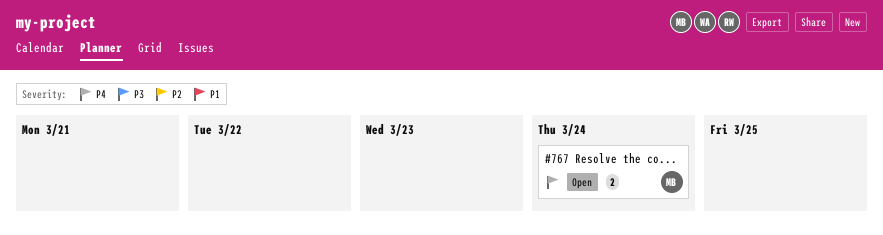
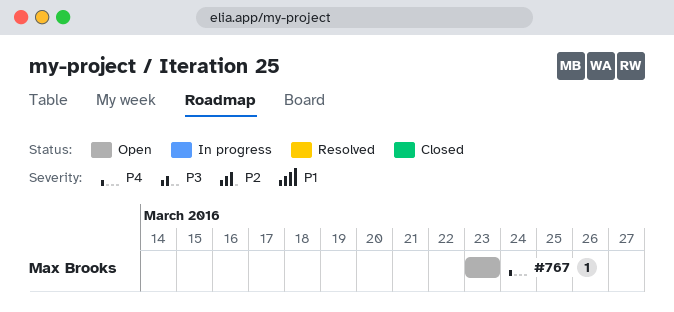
#767, estimate: 2 -> 1
#767, due: Mar 24 -> Mar 23

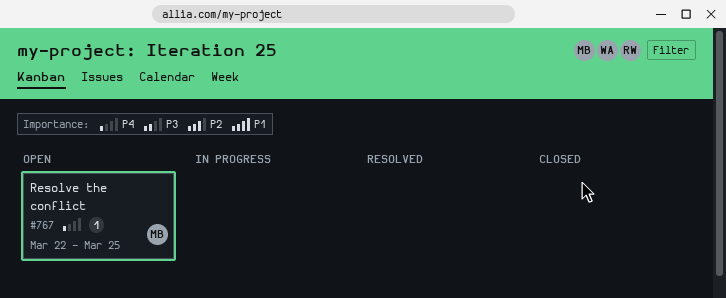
#767, start: Mar 23 -> Mar 22
#767, due: Mar 23 -> Mar 25

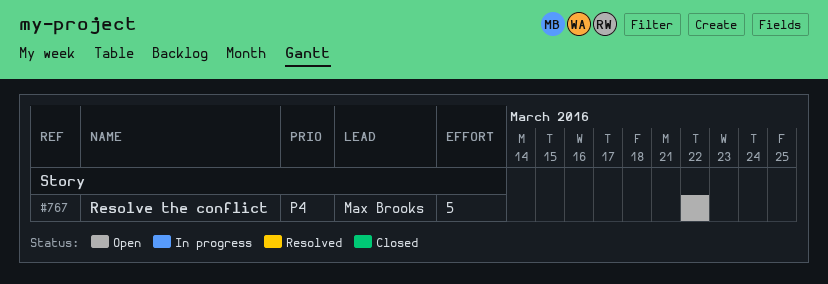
#767, estimate: 1 -> 5
#767, due: Mar 25 -> Mar 22

